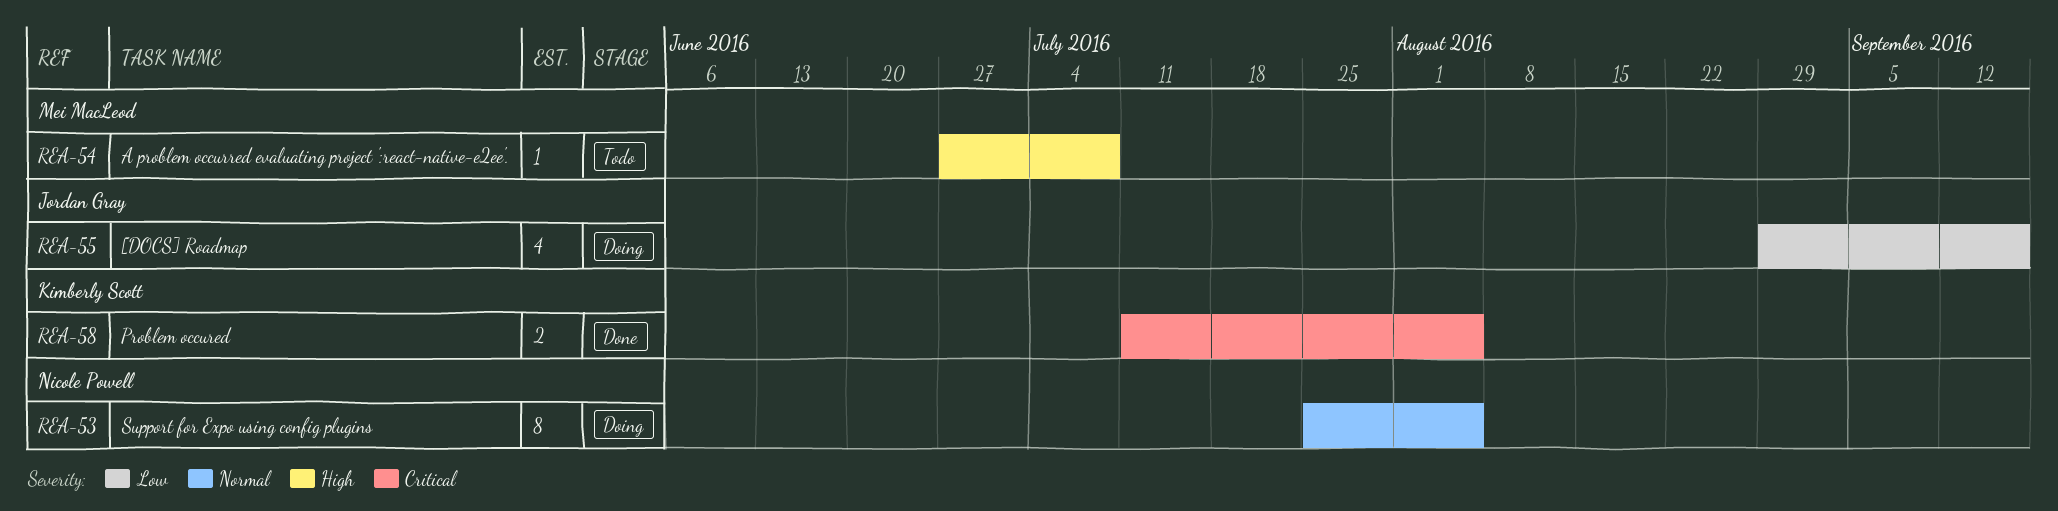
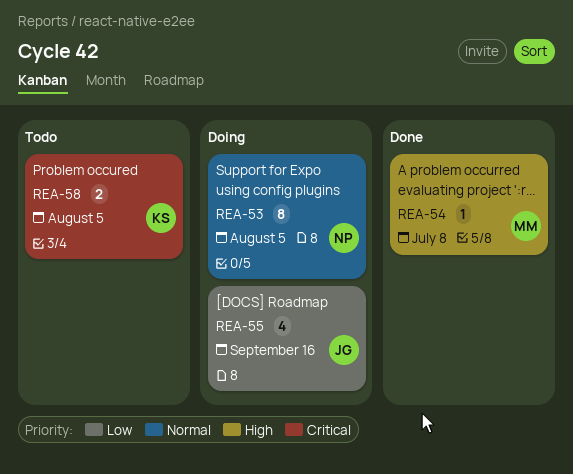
REA-54, status: Todo -> Done
REA-58, status: Done -> Todo

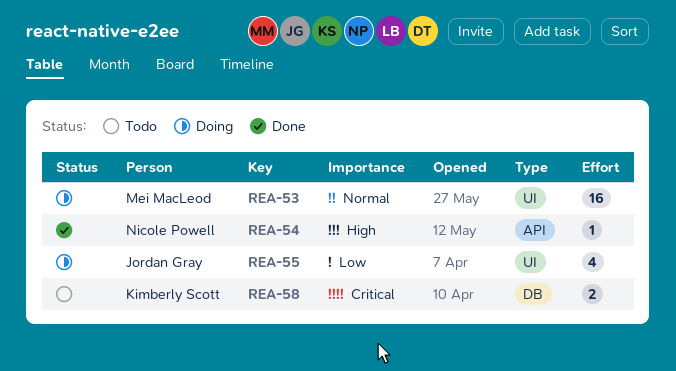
REA-53, owner: Nicole Powell -> Mei MacLeod
REA-53, estimate: 8 -> 16
REA-54, owner: Mei MacLeod -> Nicole Powell

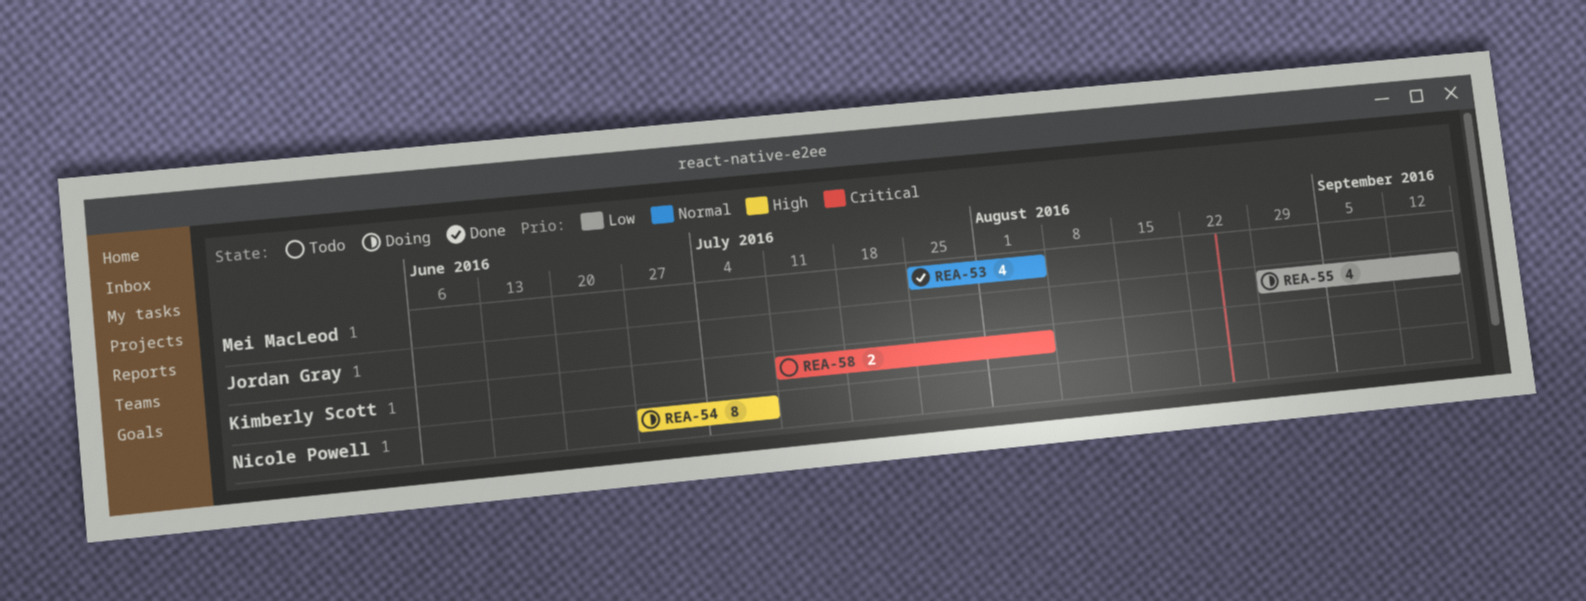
REA-53, status: Doing -> Done
REA-53, estimate: 16 -> 4
REA-54, status: Done -> Doing
REA-54, estimate: 1 -> 8

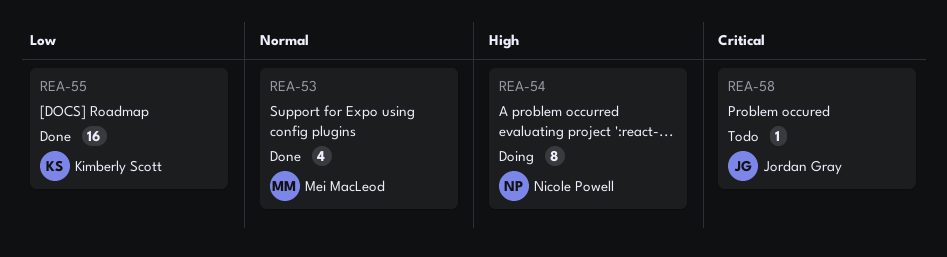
REA-55, status: Doing -> Done
REA-55, owner: Jordan Gray -> Kimberly Scott
REA-55, estimate: 4 -> 16
REA-58, owner: Kimberly Scott -> Jordan Gray
REA-58, estimate: 2 -> 1

